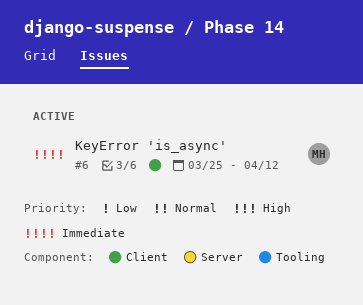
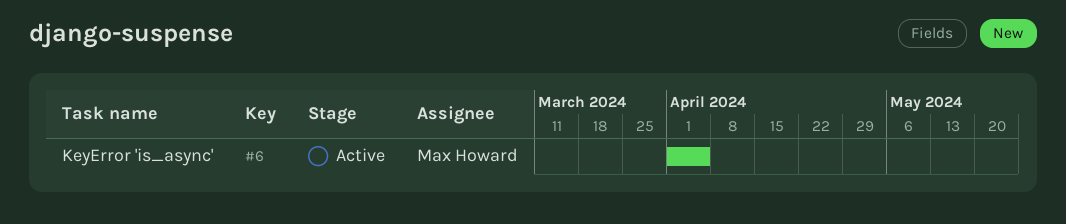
#6, start: Mar 25 -> Apr 1
#6, due: Apr 12 -> Apr 5

